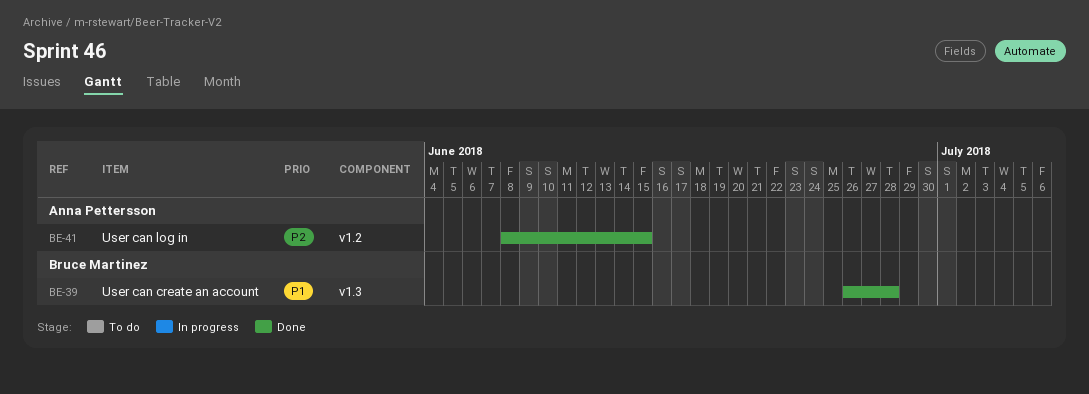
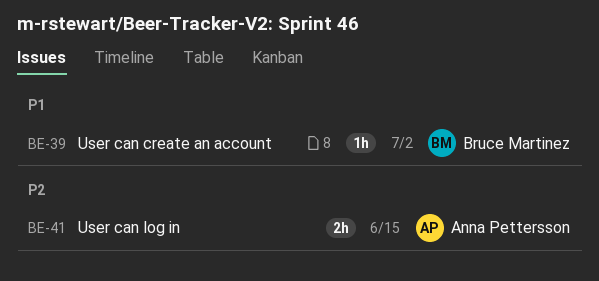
BE-39, due: Jun 28 -> Jul 2

